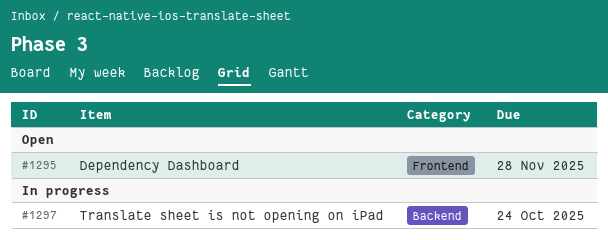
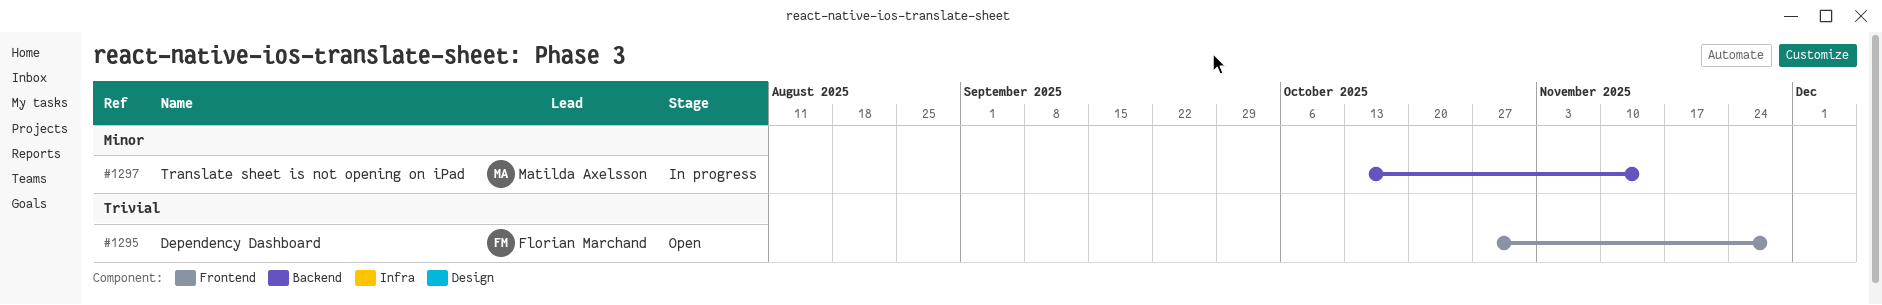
#1297, due: Oct 24 -> Nov 14

